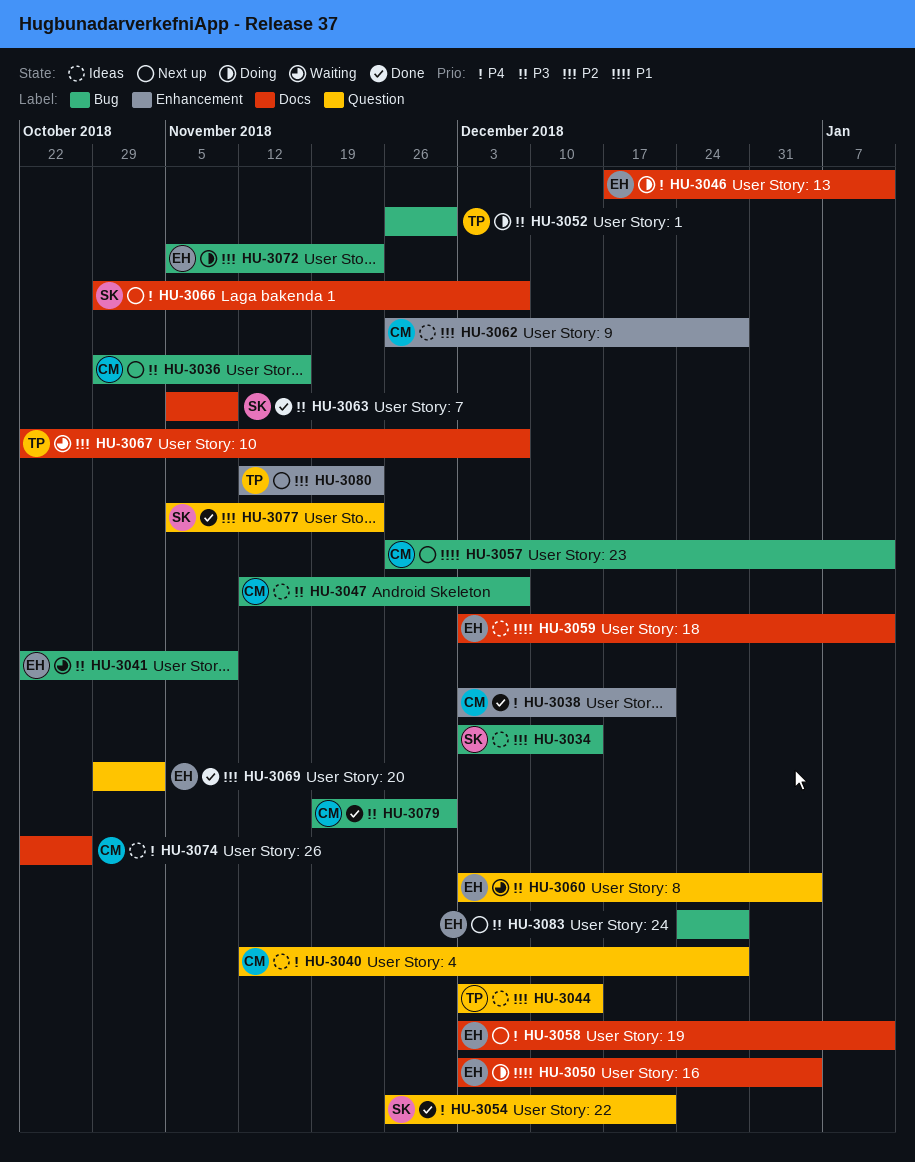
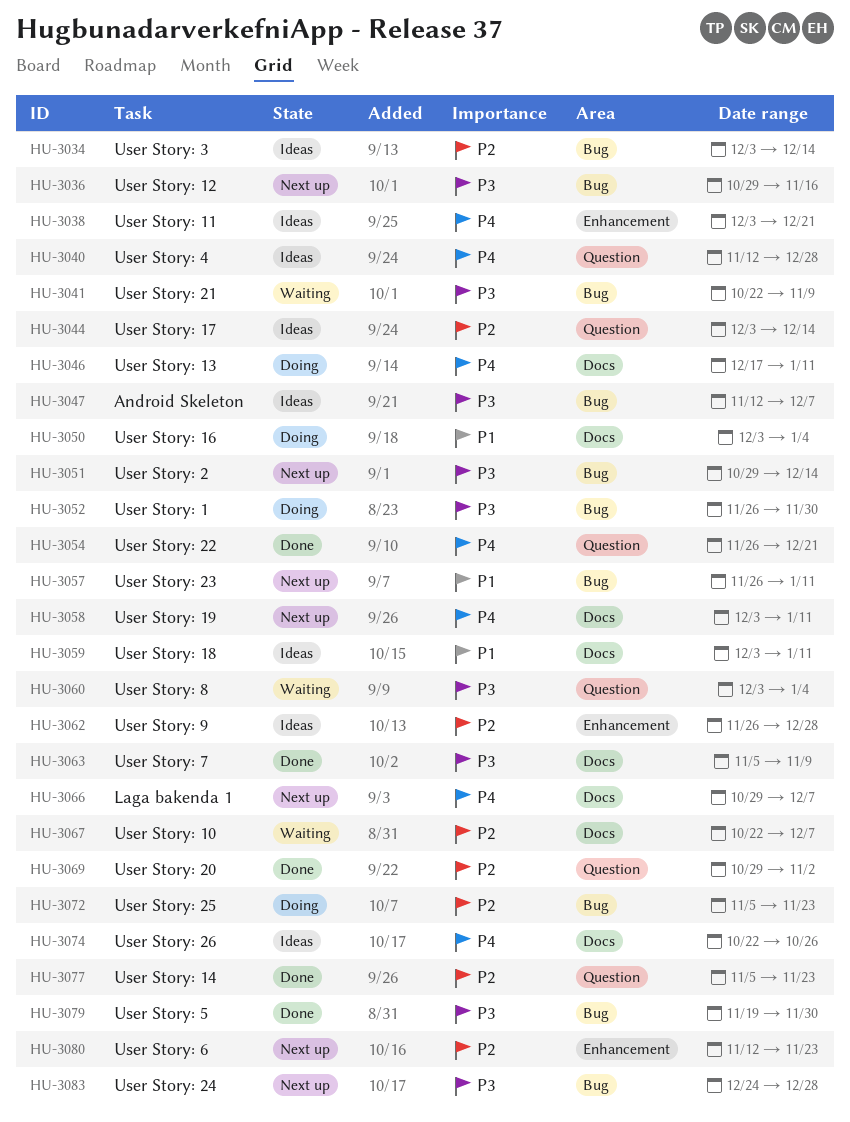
HU-3038, status: Done -> Ideas
HU-3051: none -> present

